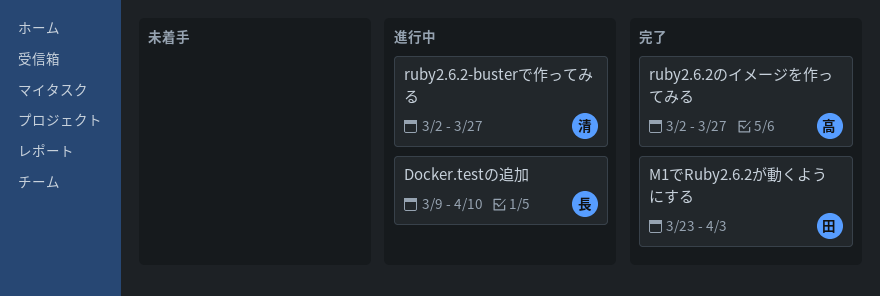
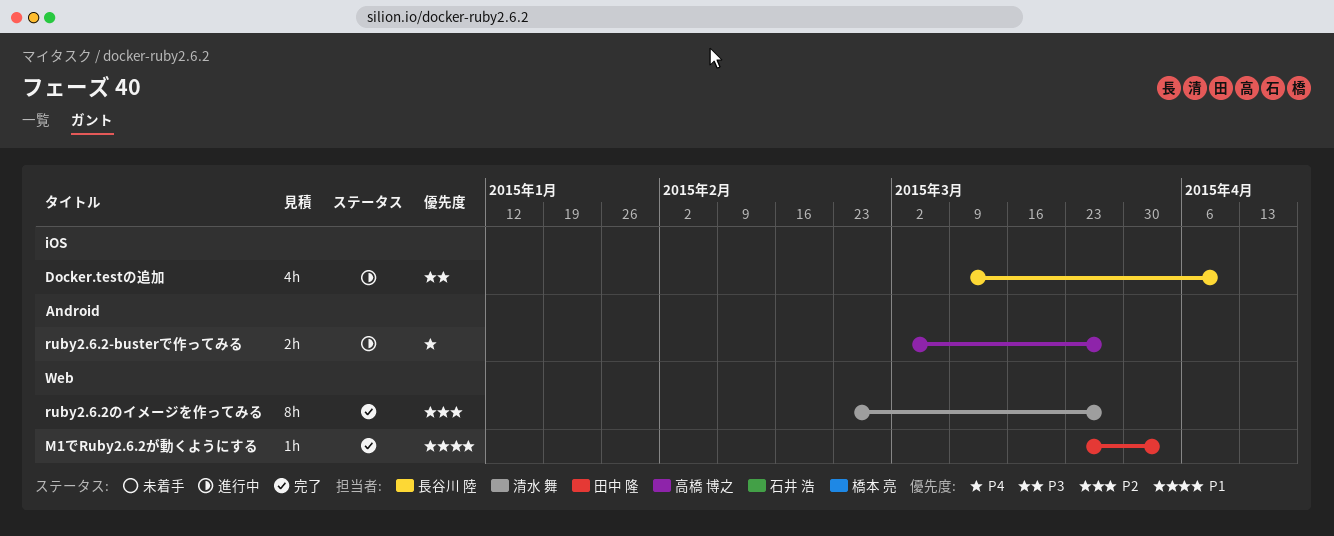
ruby2.6.2-busterで作ってみる, owner: 清水 舞 -> 高橋 博之
ruby2.6.2のイメージを作ってみる, owner: 高橋 博之 -> 清水 舞
ruby2.6.2のイメージを作ってみる, start: Mar 2 -> Feb 23

